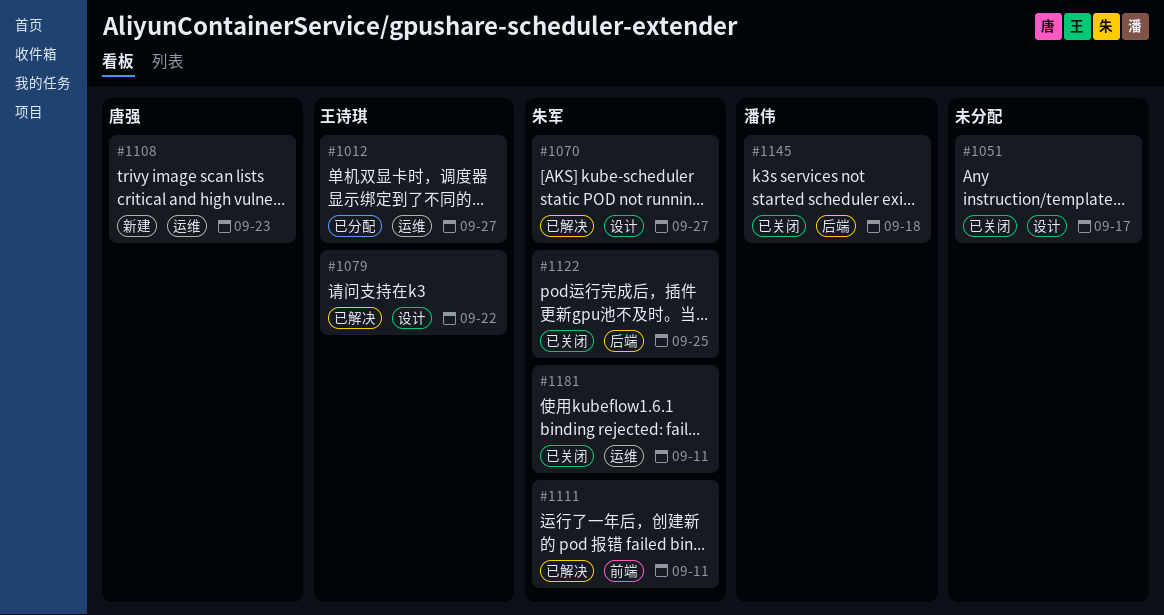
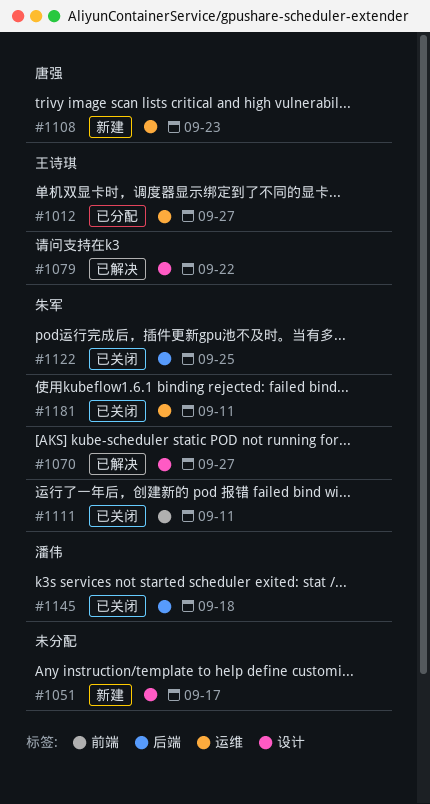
#1051, status: 已关闭 -> 新建
#1111, status: 已解决 -> 已关闭

